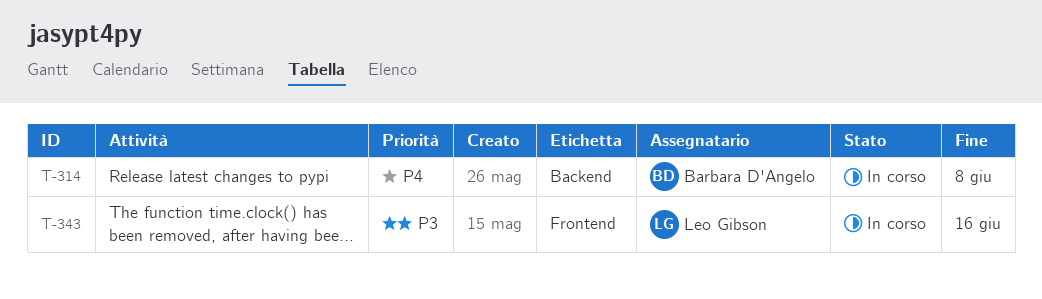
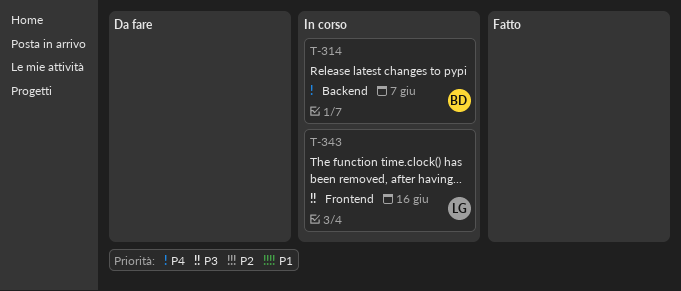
T-314, due: Jun 8 -> Jun 7

